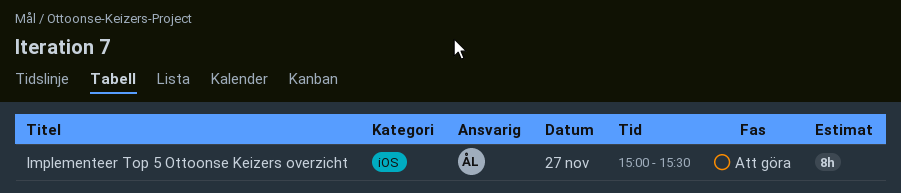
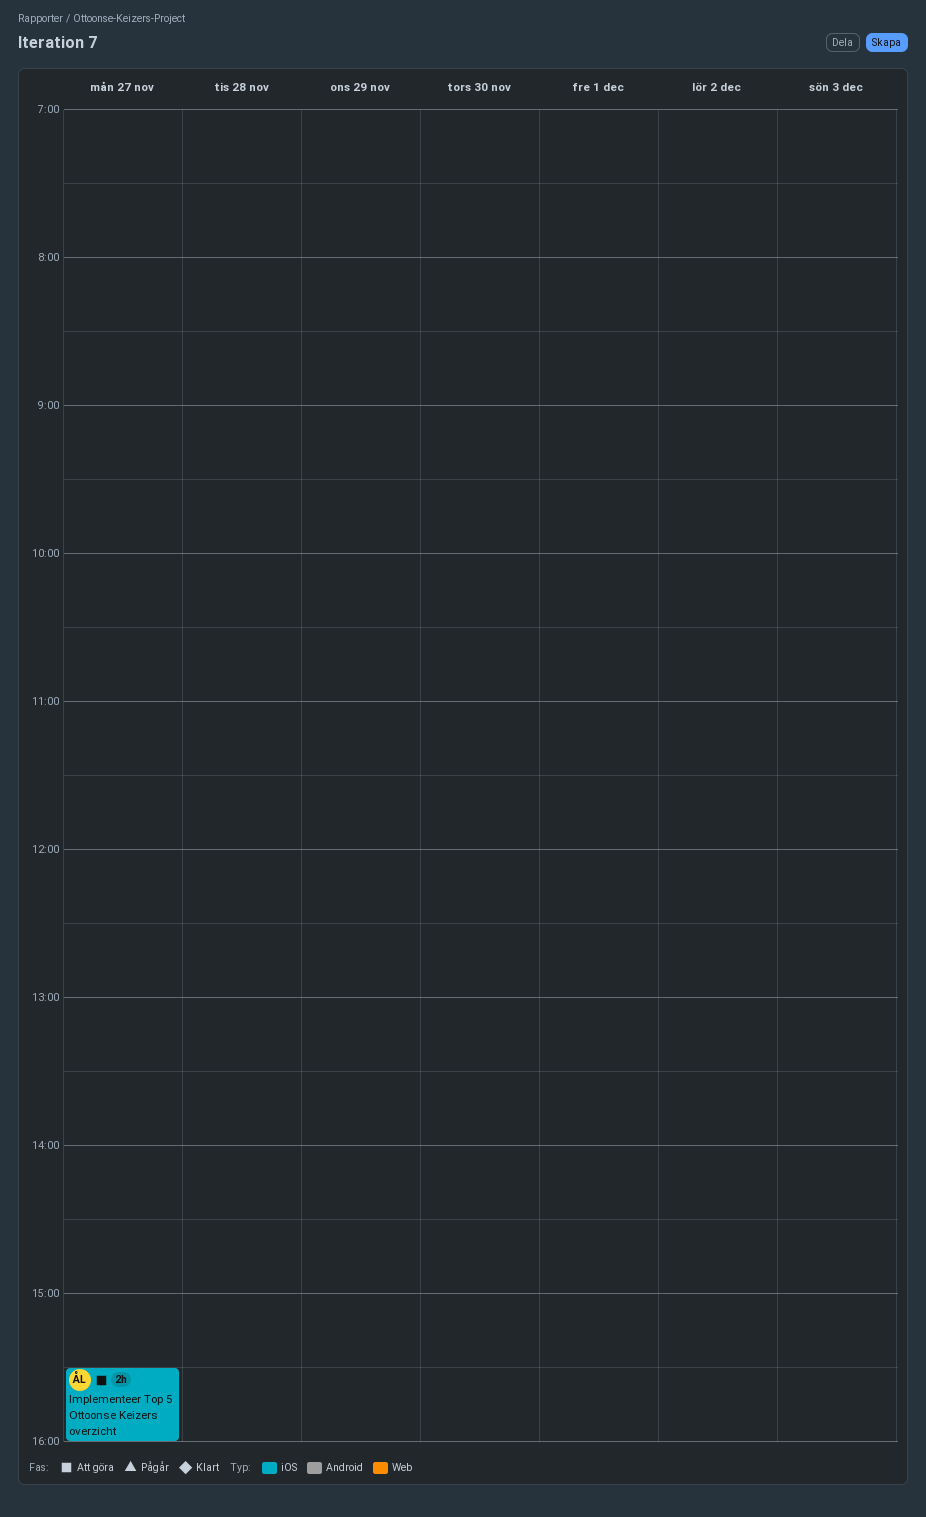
Implementeer Top 5 Ottoonse Keizers overzicht, estimate: 8h -> 2h
Implementeer Top 5 Ottoonse Keizers overzicht, begins: 15:00 -> 15:30
Implementeer Top 5 Ottoonse Keizers overzicht, ends: 15:30 -> 16:00

